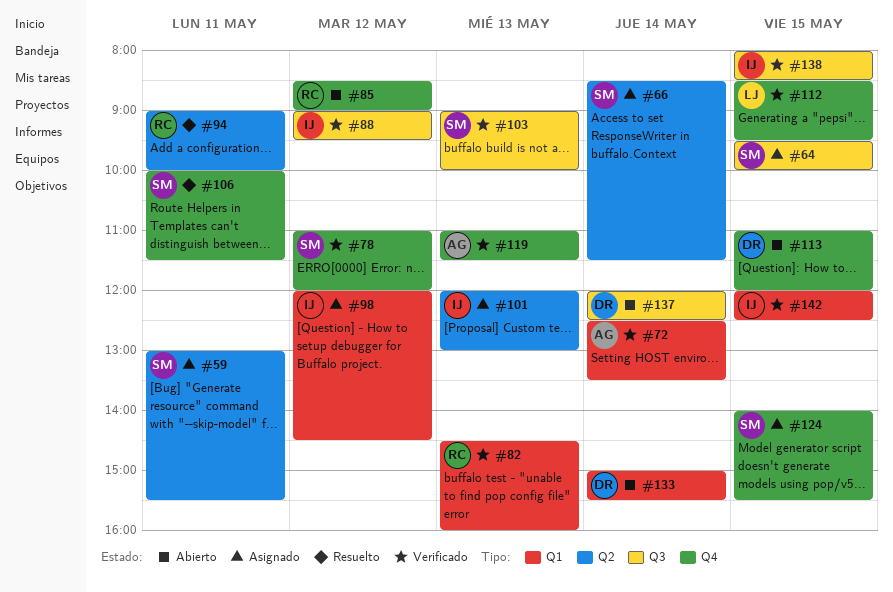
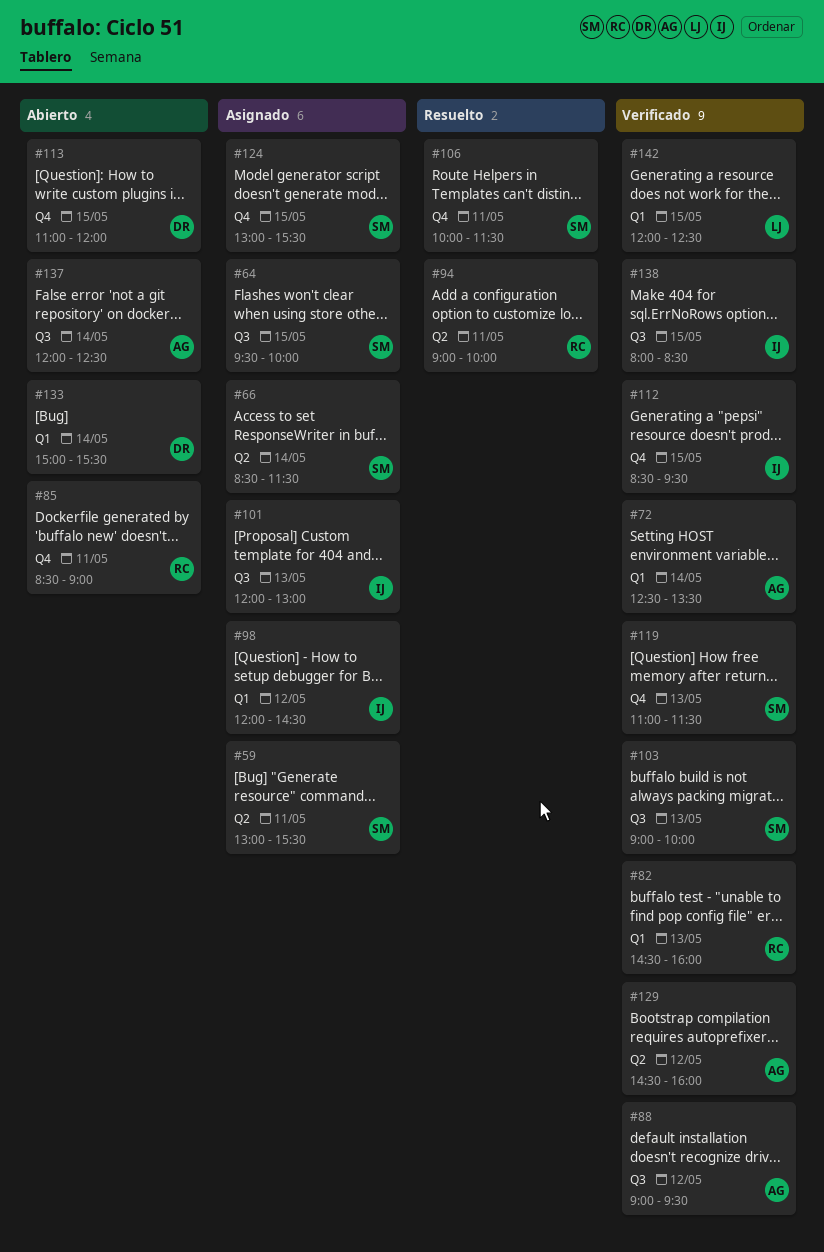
#78: present -> none
#85, day: May 12 -> May 11
#88, owner: IJ -> AG
#101, label: Q2 -> Q3
#112, owner: LJ -> IJ
#119, owner: AG -> SM
#124, begins: 14:00 -> 13:00
#129: none -> present
#137, owner: DR -> AG
#142, owner: IJ -> LJ

